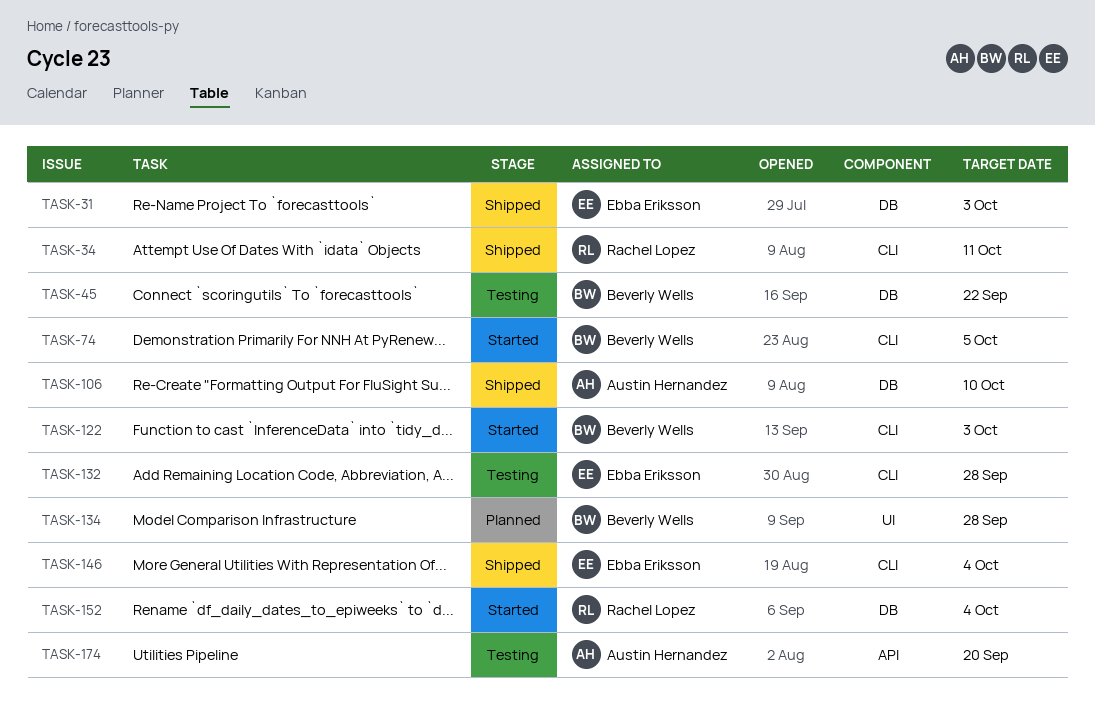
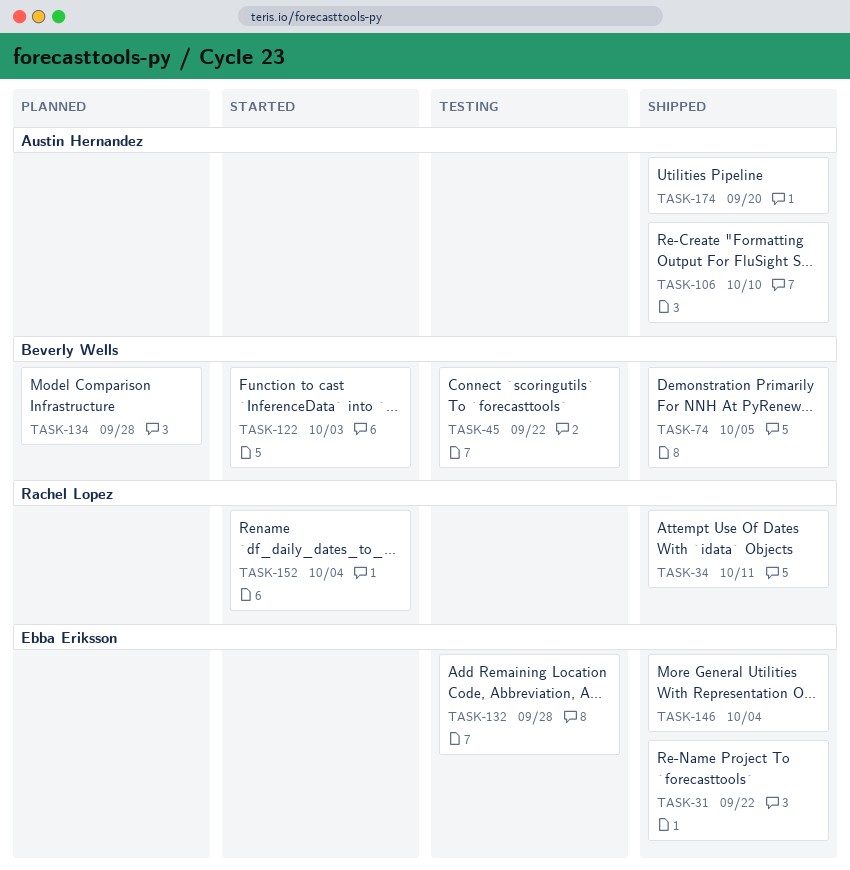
TASK-31, due: Oct 3 -> Sep 22
TASK-74, status: Started -> Shipped
TASK-174, status: Testing -> Shipped

